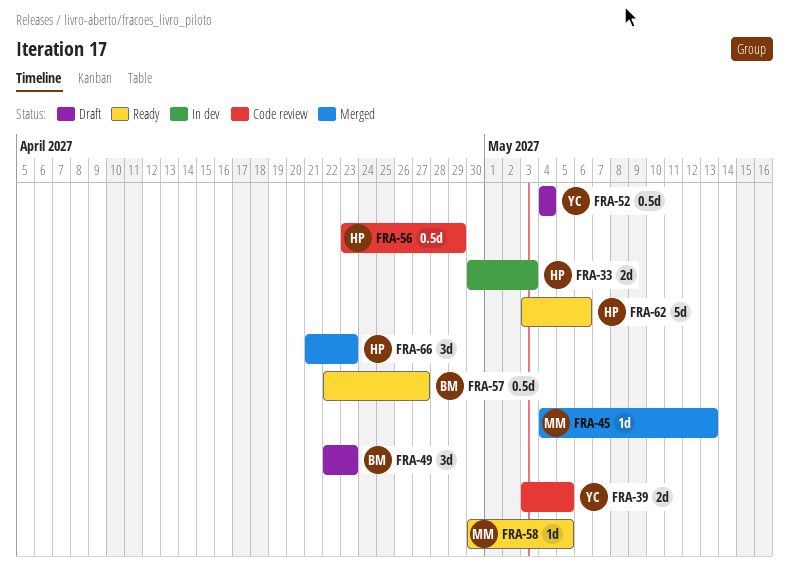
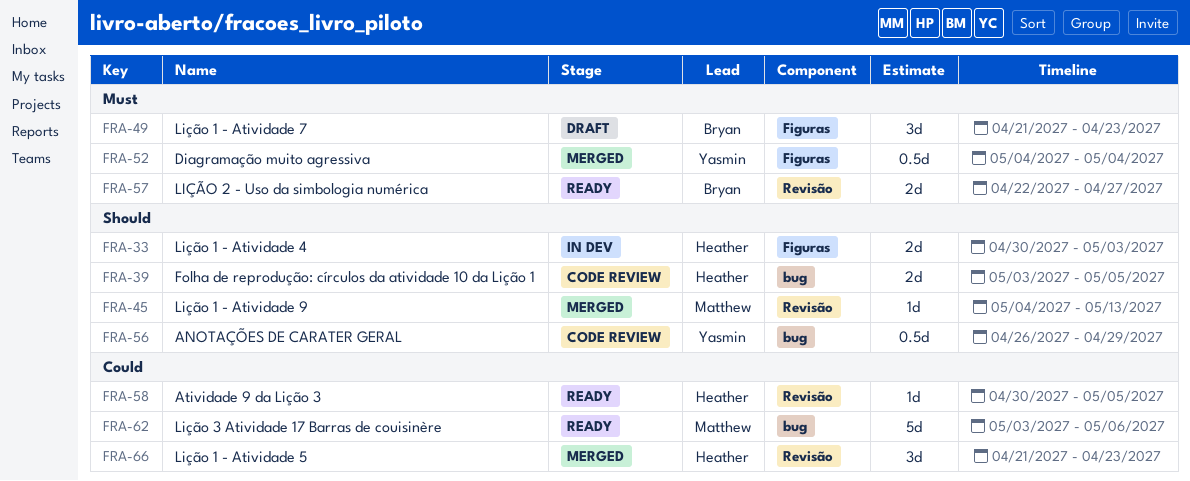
FRA-39, owner: Yasmin -> Heather
FRA-49, start: Apr 22 -> Apr 21
FRA-52, status: Draft -> Merged
FRA-56, owner: Heather -> Yasmin
FRA-56, start: Apr 23 -> Apr 26
FRA-57, estimate: 0.5d -> 2d
FRA-58, owner: Matthew -> Heather
FRA-62, owner: Heather -> Matthew

